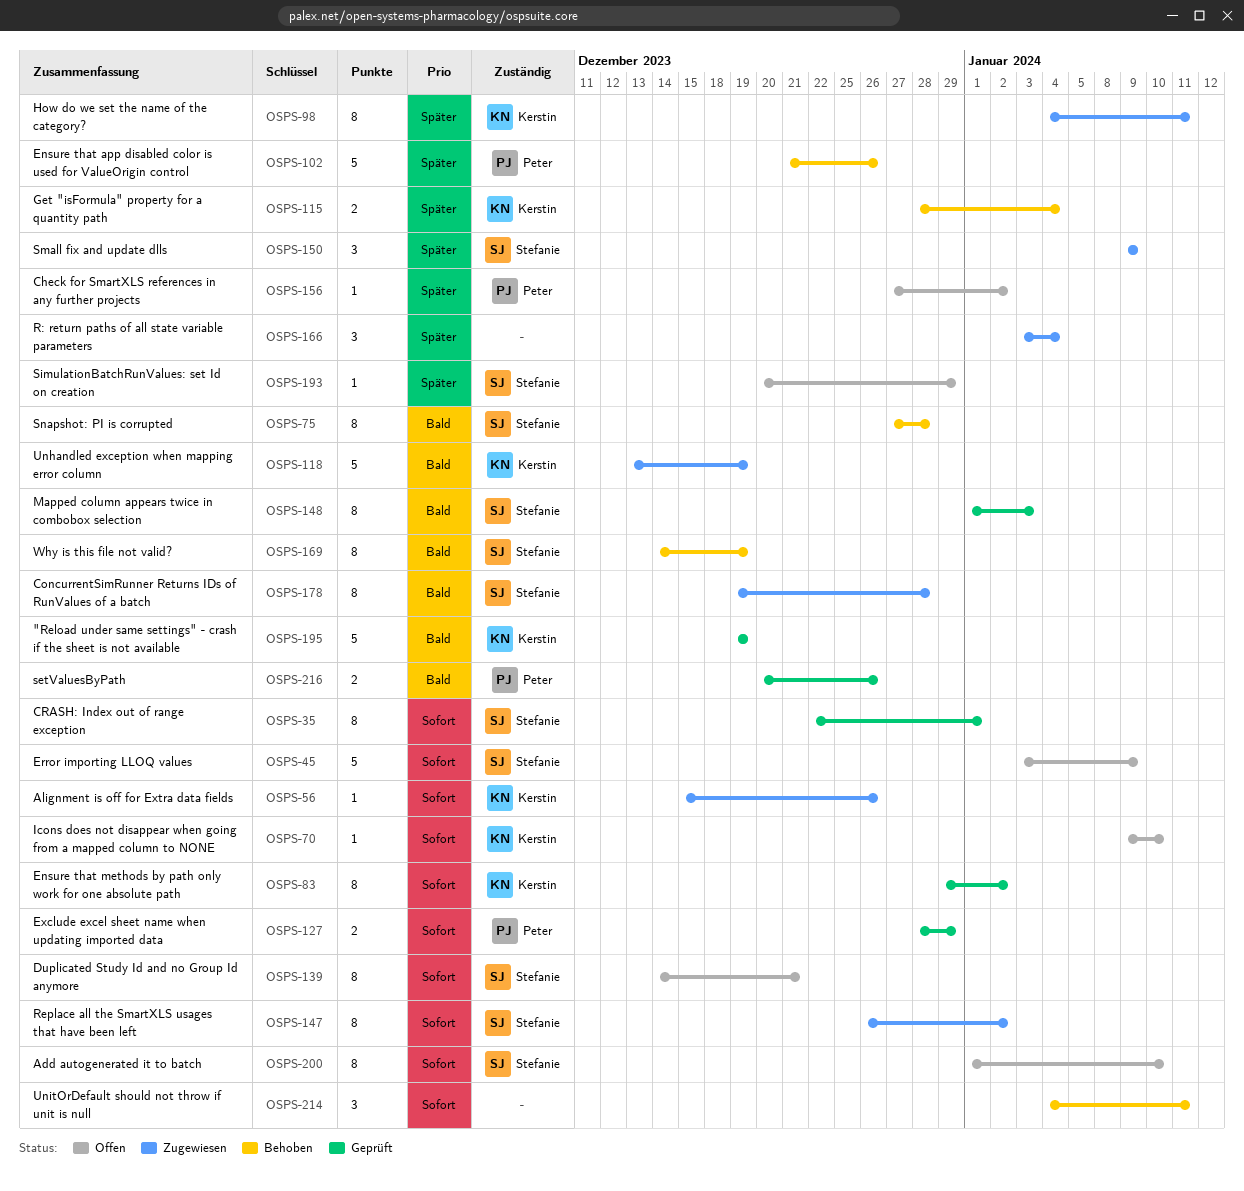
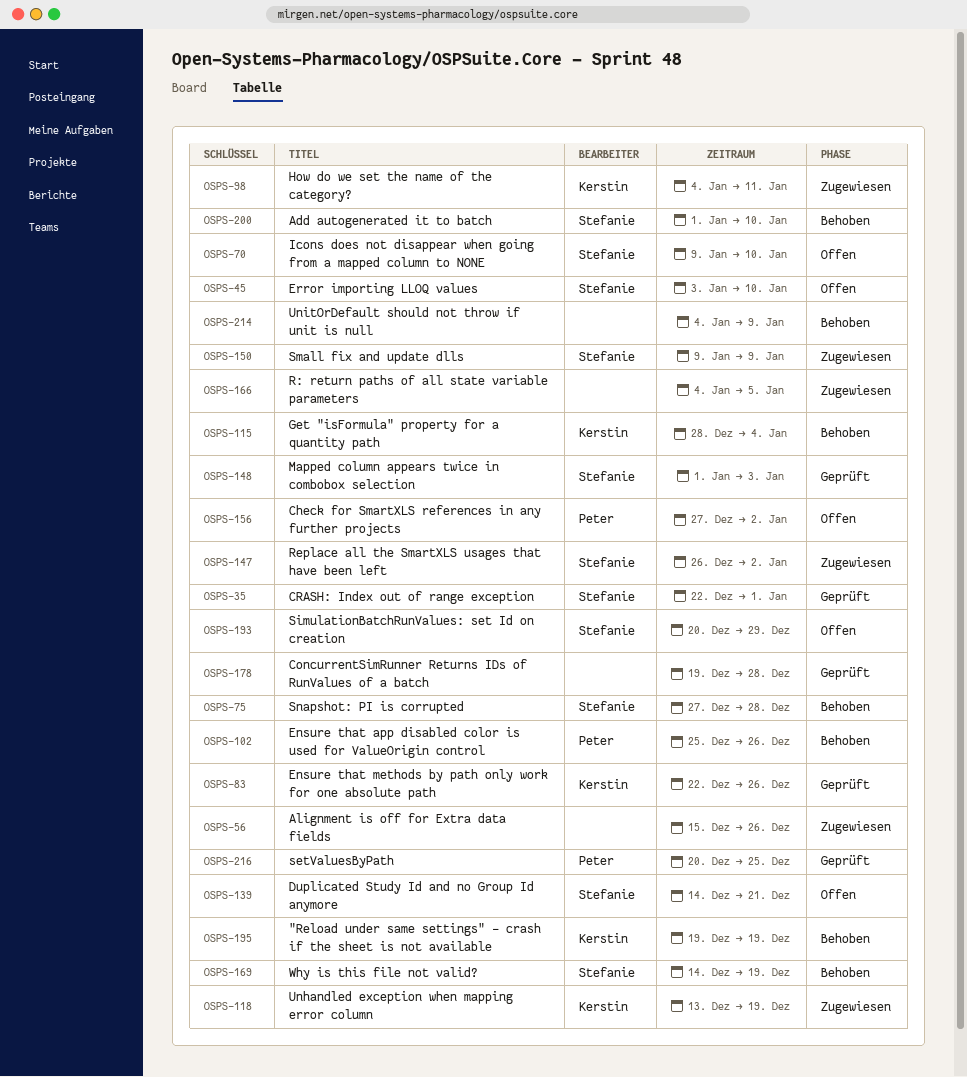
OSPS-45, due: Jan 9 -> Jan 10
OSPS-56, owner: Kerstin -> none
OSPS-70, owner: Kerstin -> Stefanie
OSPS-83, start: Dec 29 -> Dec 22
OSPS-83, due: Jan 2 -> Dec 26
OSPS-102, start: Dec 21 -> Dec 25
OSPS-127: present -> none
OSPS-166, start: Jan 3 -> Jan 4
OSPS-166, due: Jan 4 -> Jan 5
OSPS-178, status: Zugewiesen -> Geprüft
OSPS-178, owner: Stefanie -> none
OSPS-195, status: Geprüft -> Behoben
OSPS-200, status: Offen -> Behoben
OSPS-214, due: Jan 11 -> Jan 9
OSPS-216, due: Dec 26 -> Dec 25

